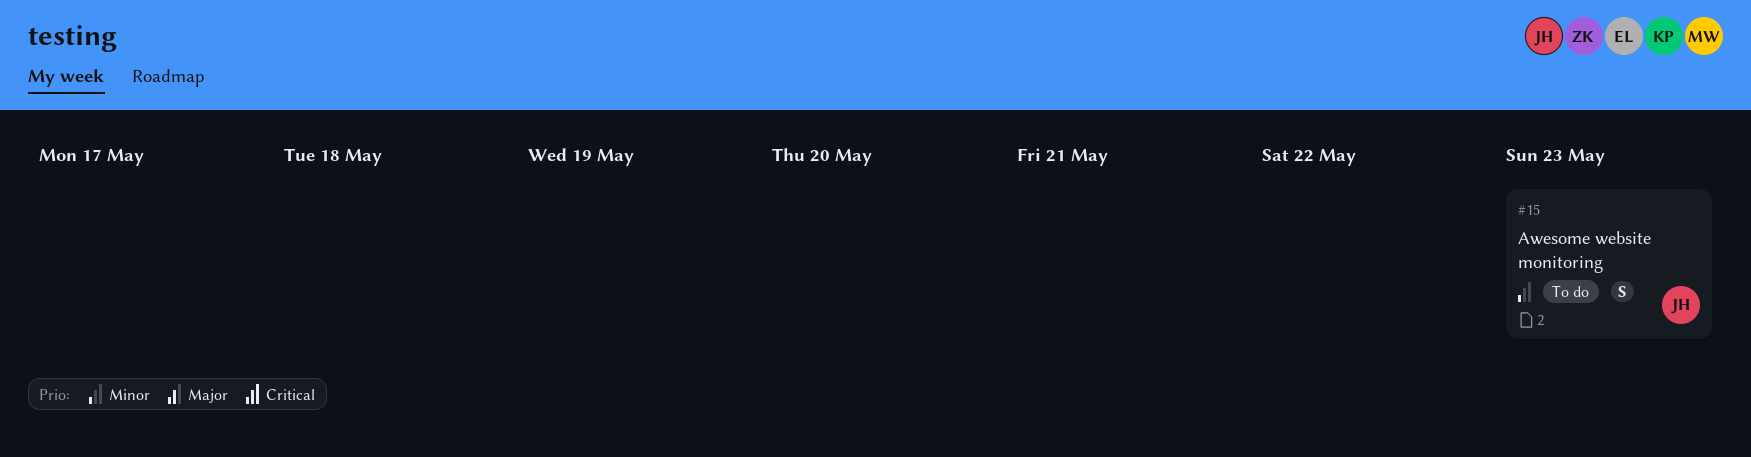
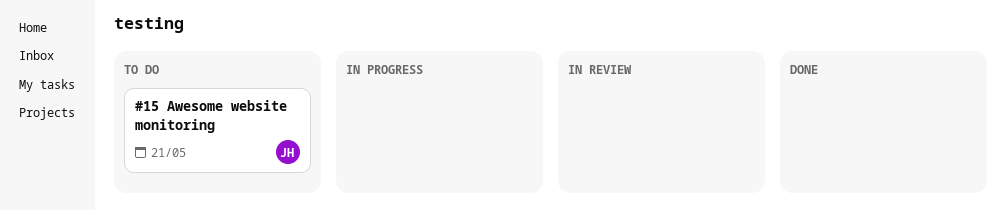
#15, due: May 23 -> May 21

